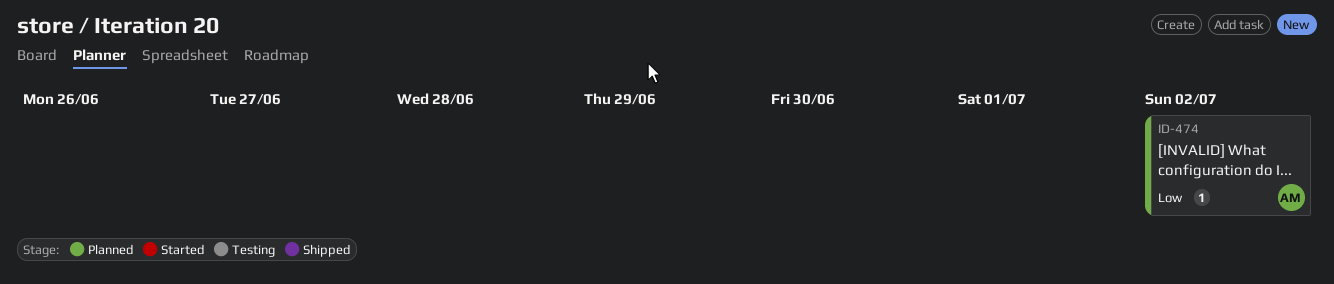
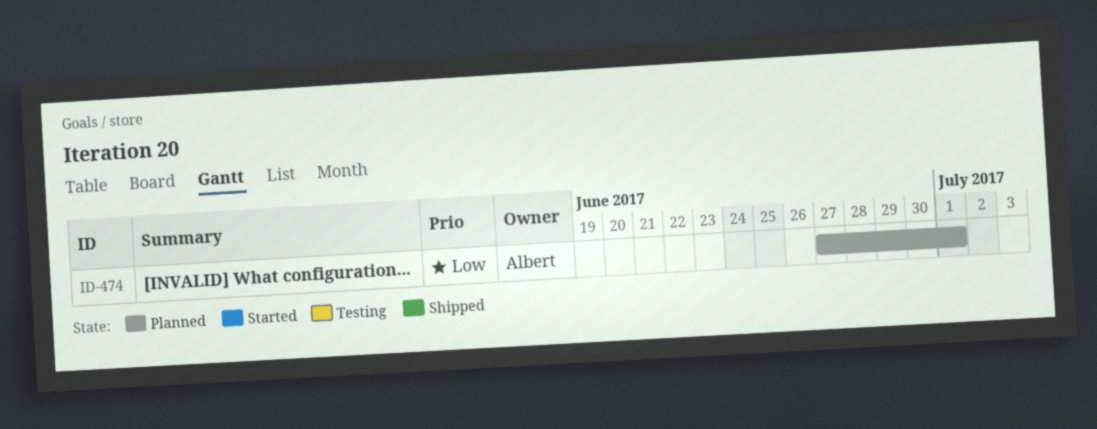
ID-474, due: Jul 2 -> Jul 1

